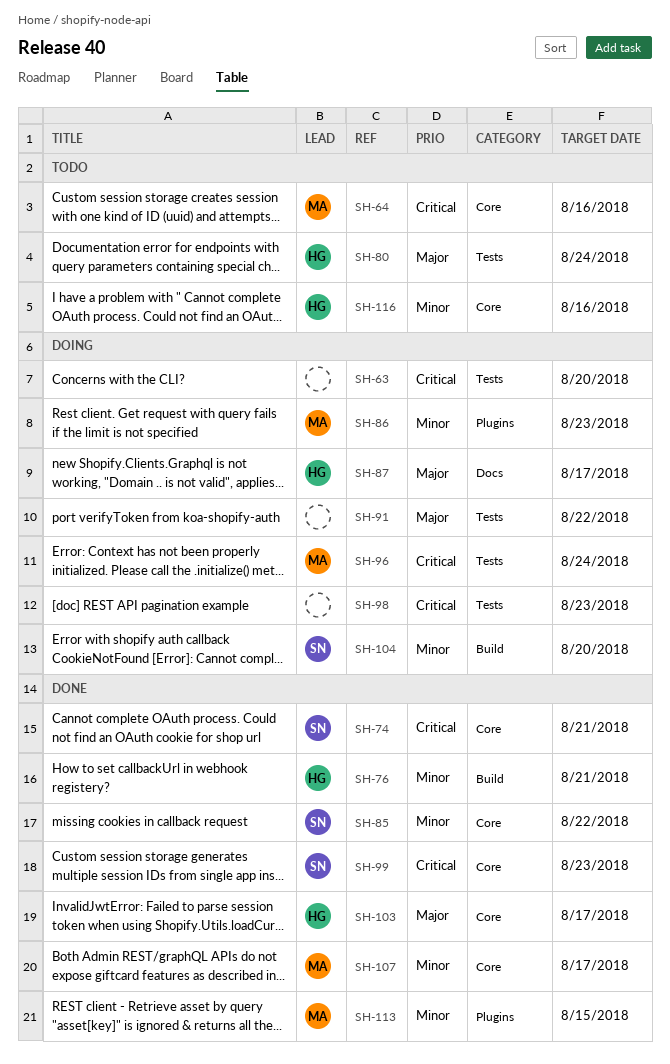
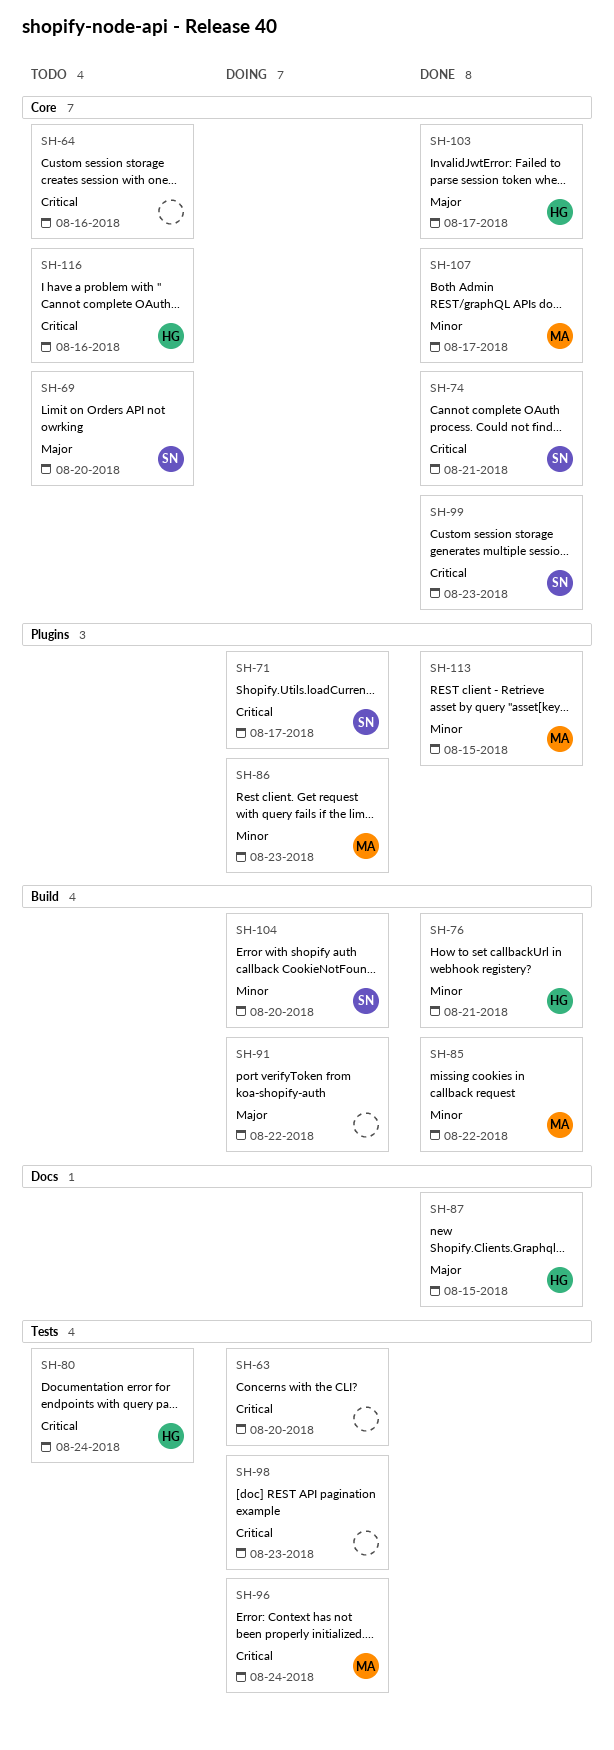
SH-64, owner: MA -> none
SH-69: none -> present
SH-71: none -> present
SH-80, priority: Major -> Critical
SH-85, owner: SN -> MA
SH-85, label: Core -> Build
SH-87, status: Doing -> Done
SH-87, due: Aug 17 -> Aug 15
SH-91, label: Tests -> Build
SH-116, priority: Minor -> Critical

